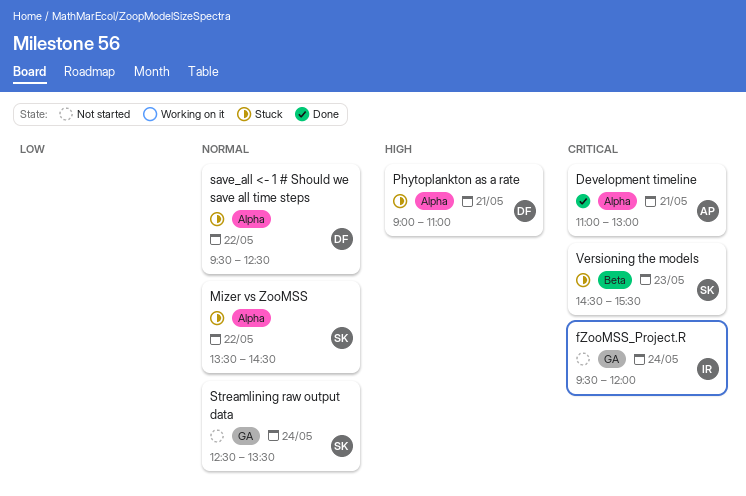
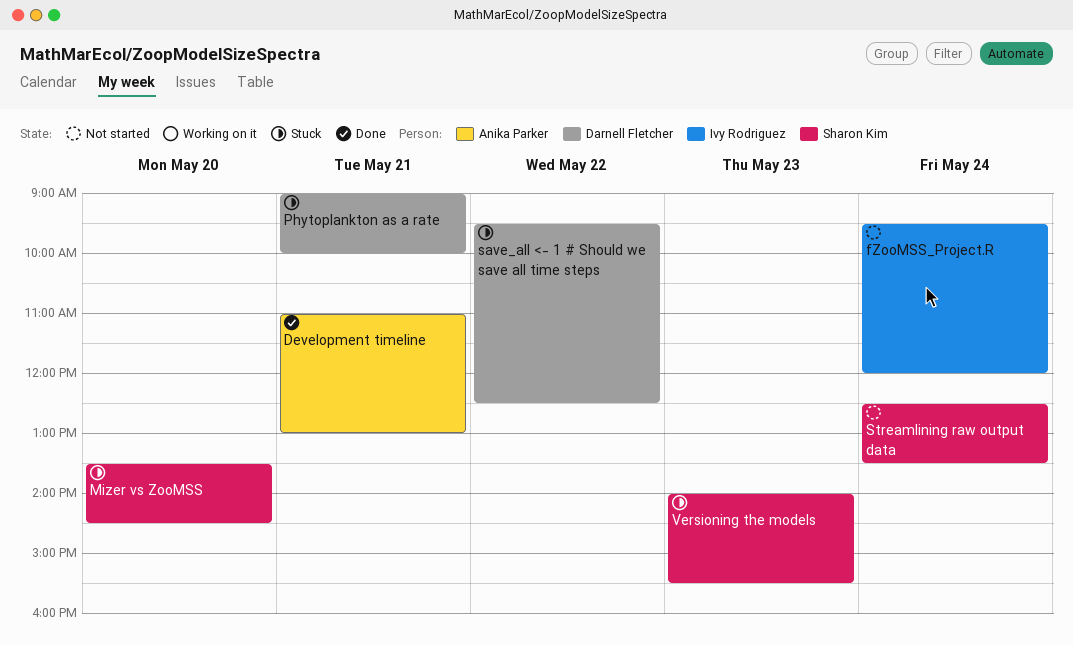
Mizer vs ZooMSS, day: May 22 -> May 20
Phytoplankton as a rate, ends: 11:00 -> 10:00
Versioning the models, begins: 14:30 -> 14:00

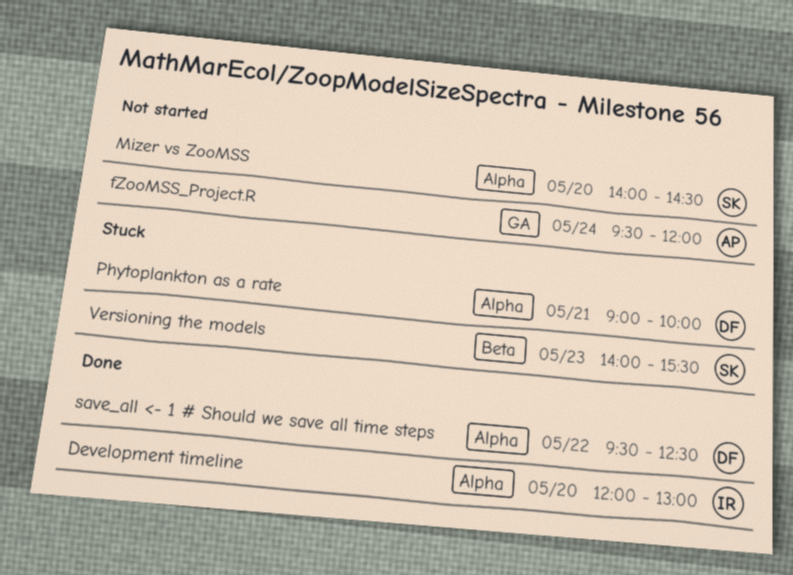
Development timeline, owner: Anika Parker -> Ivy Rodriguez
Development timeline, day: May 21 -> May 20
Development timeline, begins: 11:00 -> 12:00
fZooMSS_Project.R, owner: Ivy Rodriguez -> Anika Parker
Mizer vs ZooMSS, status: Stuck -> Not started
Mizer vs ZooMSS, begins: 13:30 -> 14:00
save_all <- 1 # Should we save all time steps, status: Stuck -> Done
Streamlining raw output data: present -> none

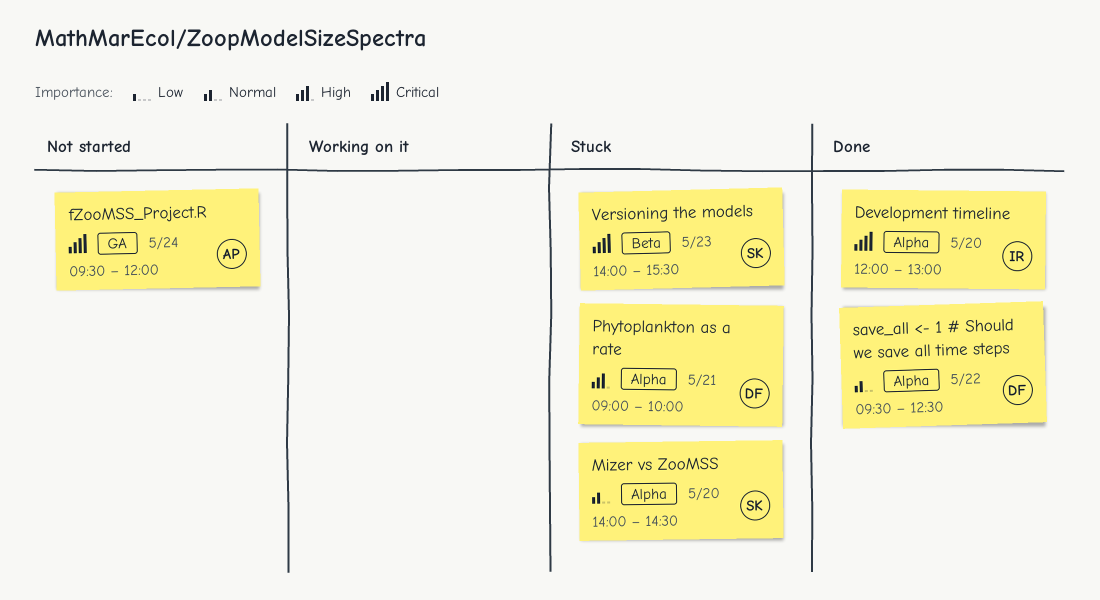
Mizer vs ZooMSS, status: Not started -> Stuck

